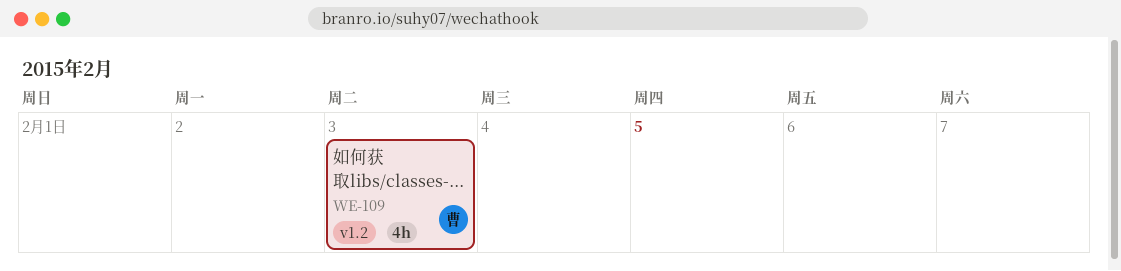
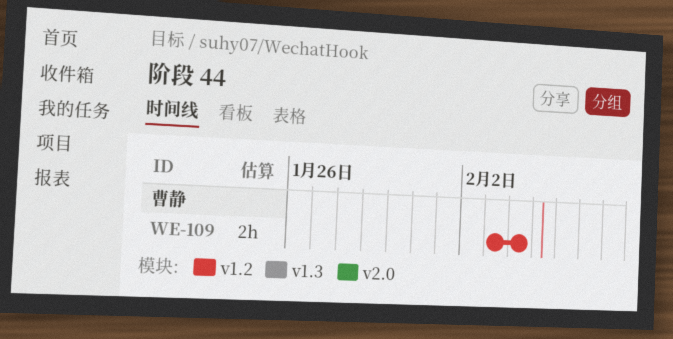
WE-109, estimate: 4h -> 2h
WE-109, due: Feb 3 -> Feb 4

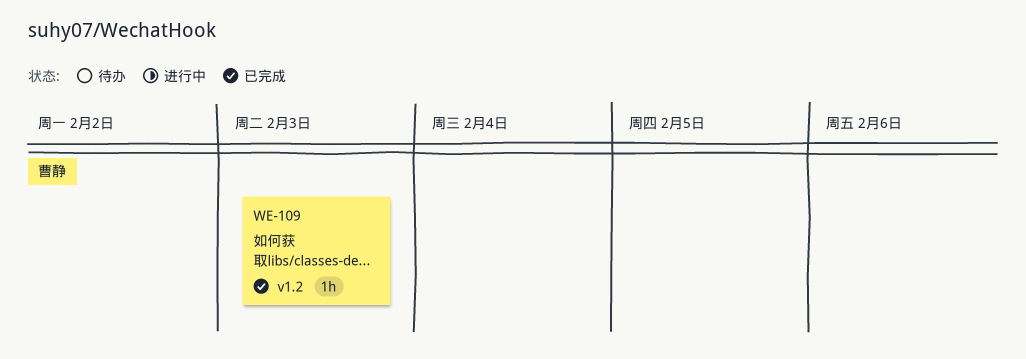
WE-109, estimate: 2h -> 1h
WE-109, due: Feb 4 -> Feb 3

